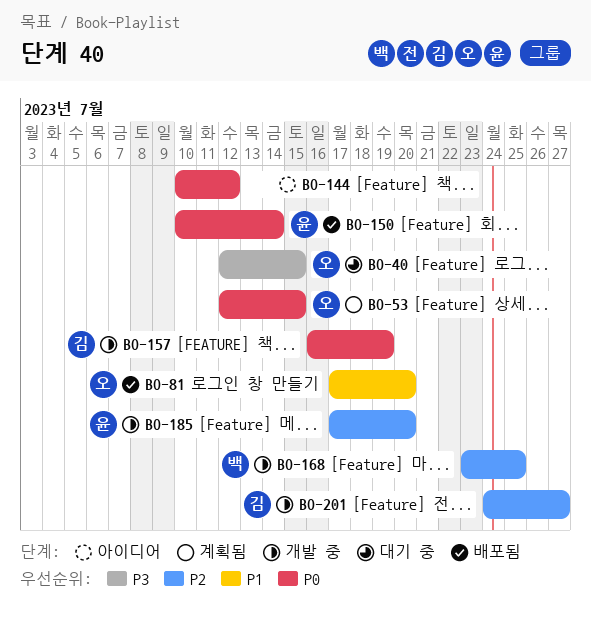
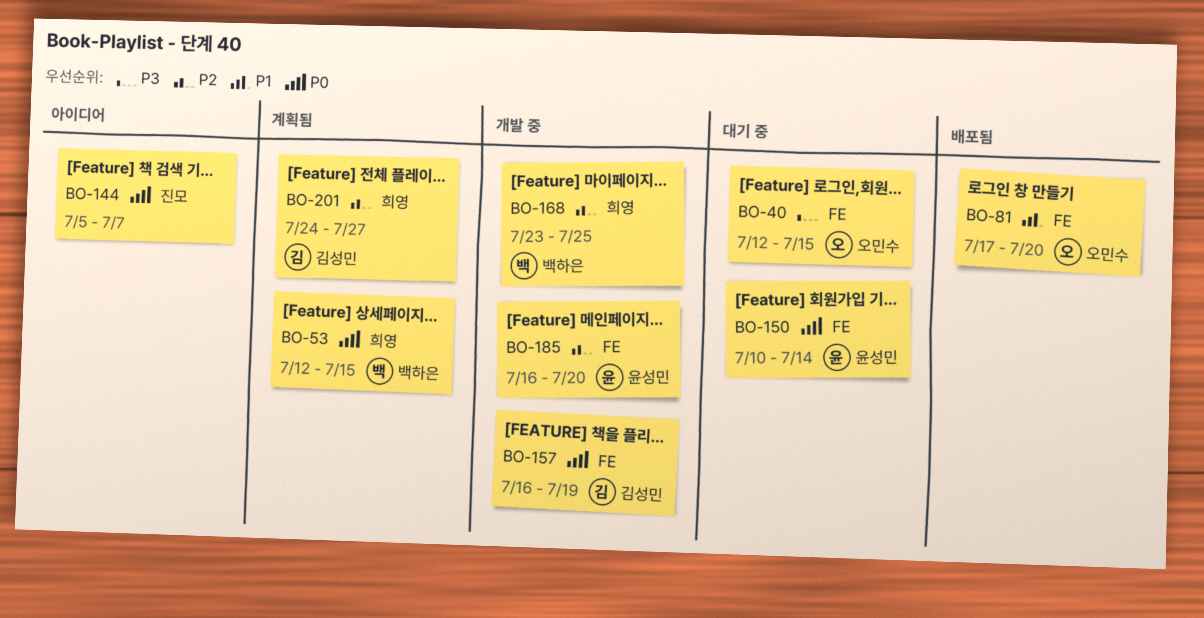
BO-53, owner: 오민수 -> 백하은
BO-144, start: Jul 10 -> Jul 5
BO-144, due: Jul 12 -> Jul 7
BO-150, status: 배포됨 -> 대기 중
BO-185, start: Jul 17 -> Jul 16
BO-201, status: 개발 중 -> 계획됨

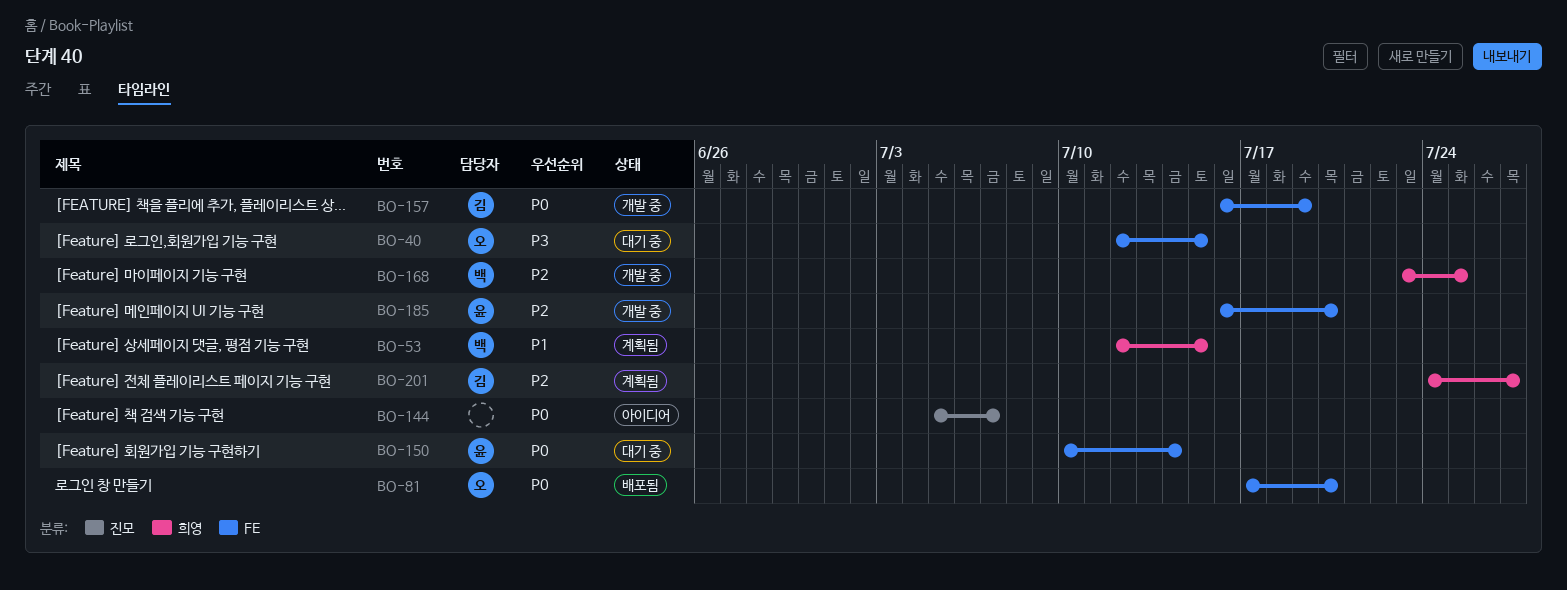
BO-53, priority: P0 -> P1
BO-81, priority: P1 -> P0

